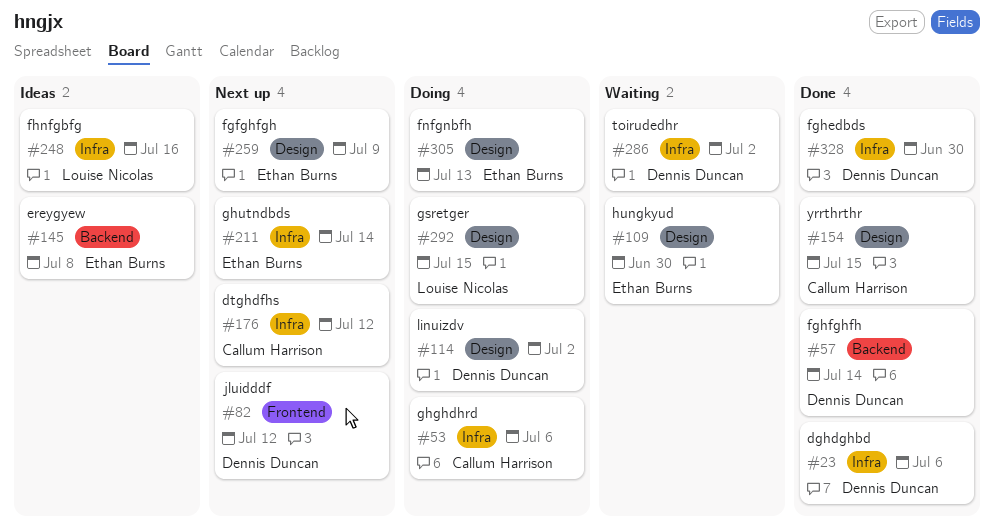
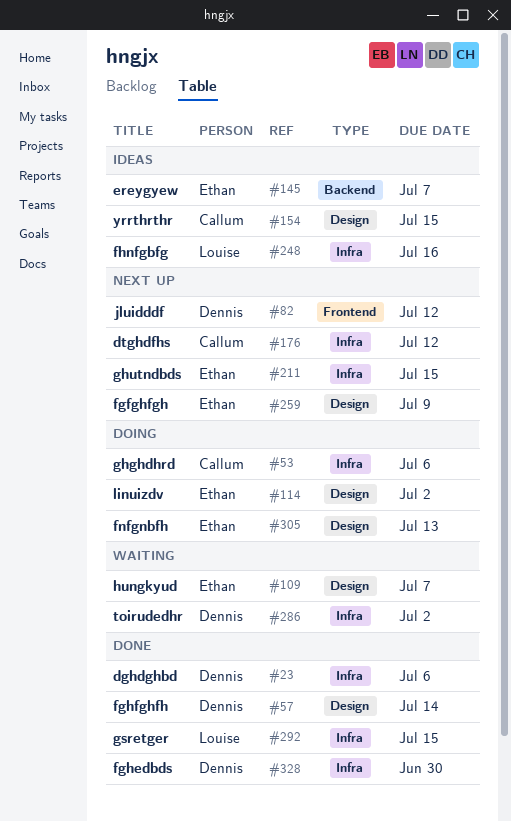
#57, label: Backend -> Design
#109, due: Jun 30 -> Jul 7
#114, owner: Dennis Duncan -> Ethan Burns
#145, due: Jul 8 -> Jul 7
#154, status: Done -> Ideas
#211, due: Jul 14 -> Jul 15
#292, status: Doing -> Done
#292, label: Design -> Infra

